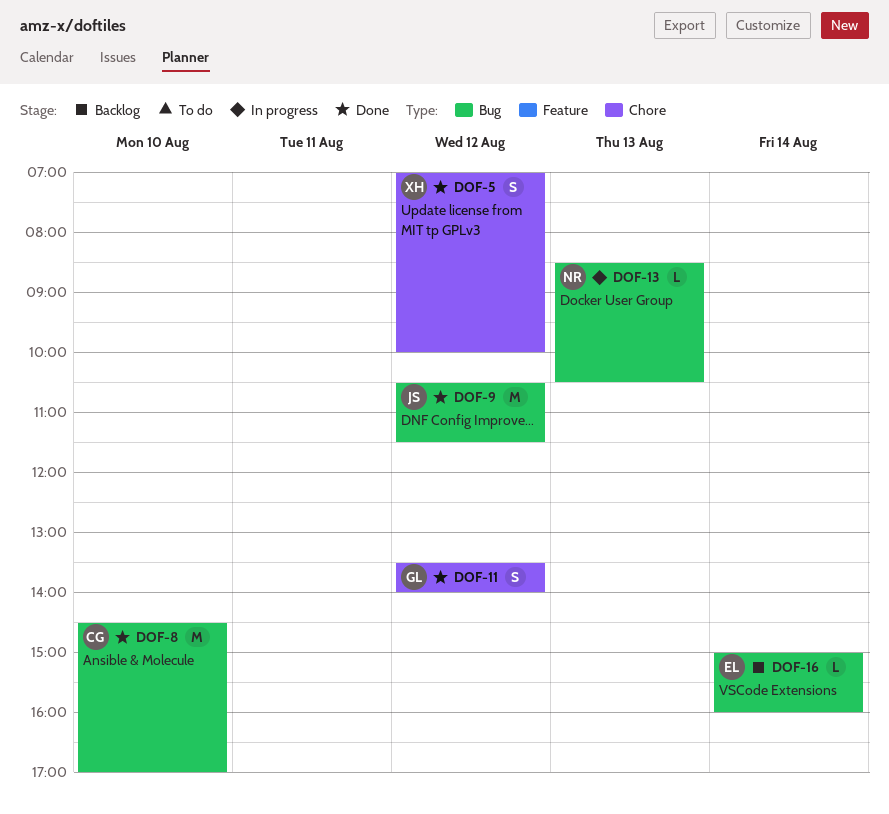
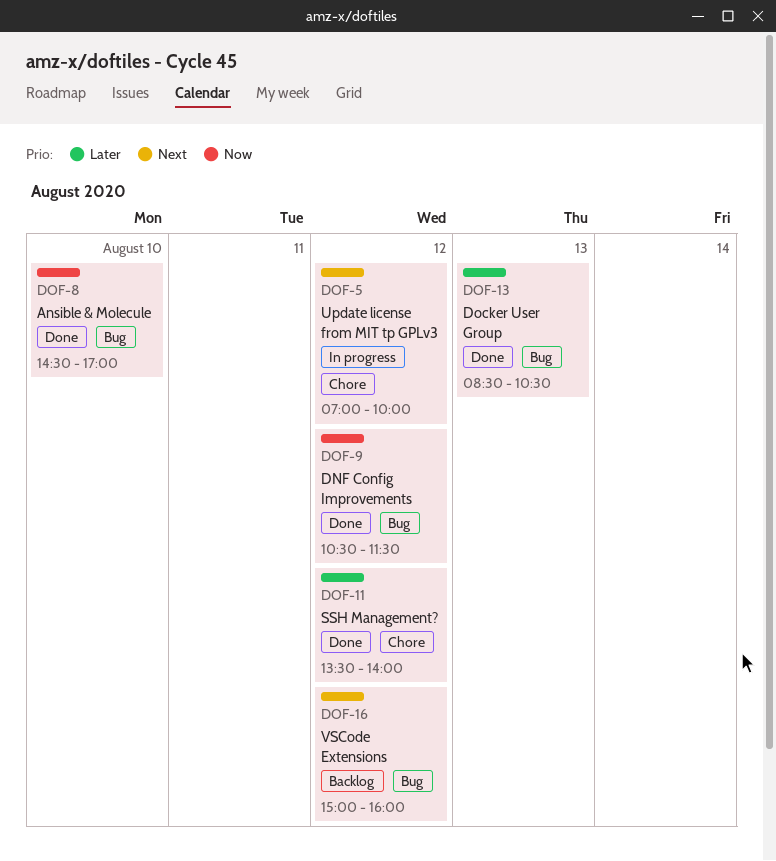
DOF-5, status: Done -> In progress
DOF-13, status: In progress -> Done
DOF-16, day: Aug 14 -> Aug 12

